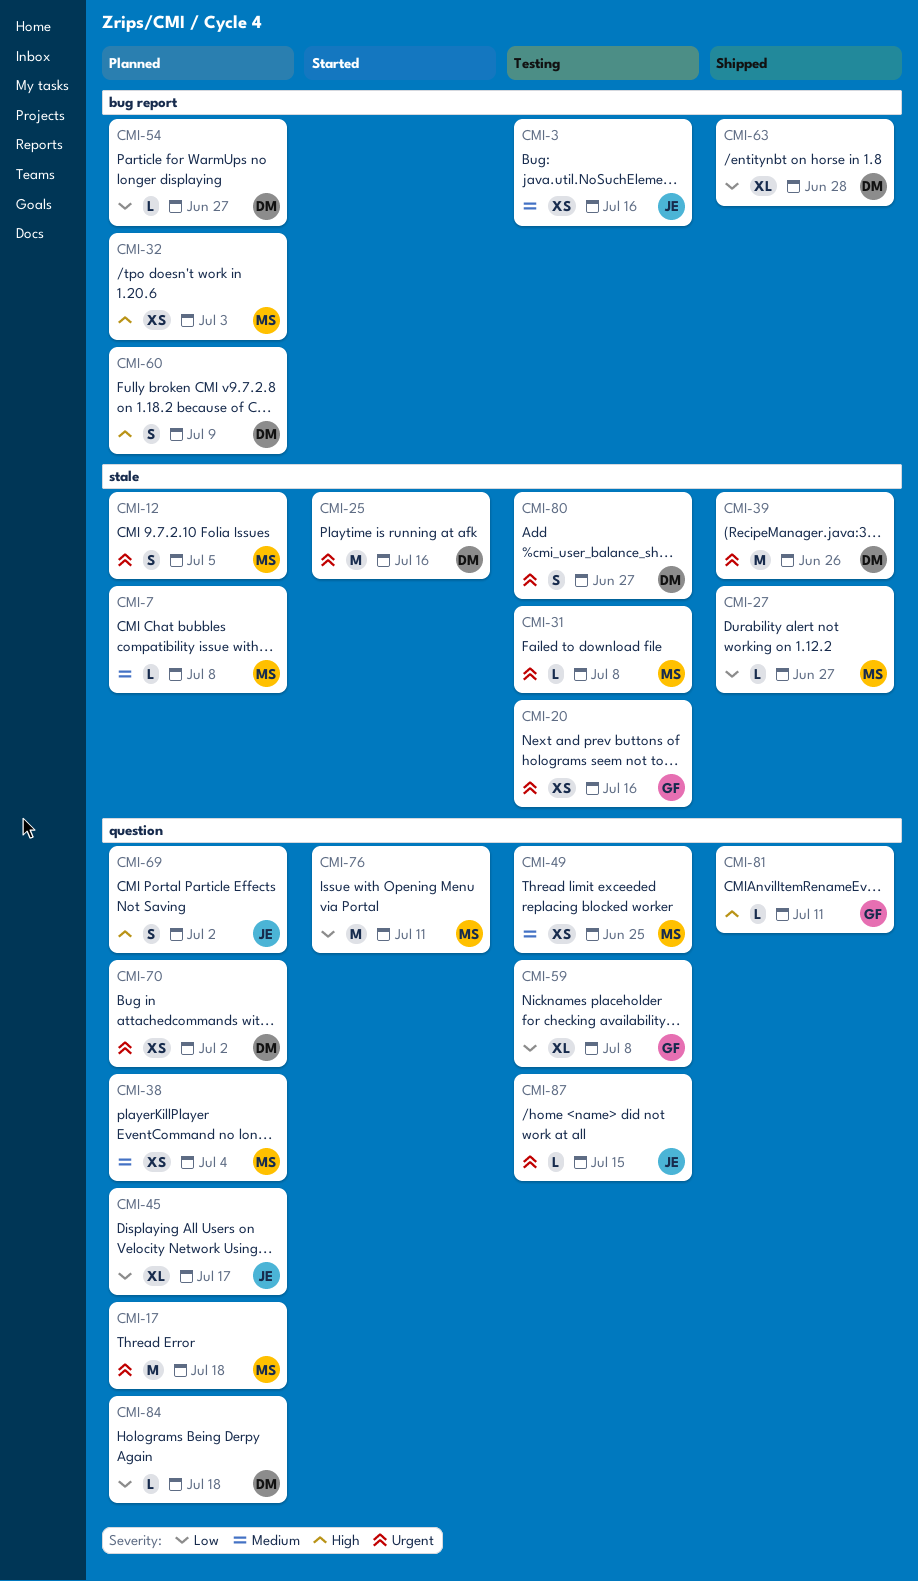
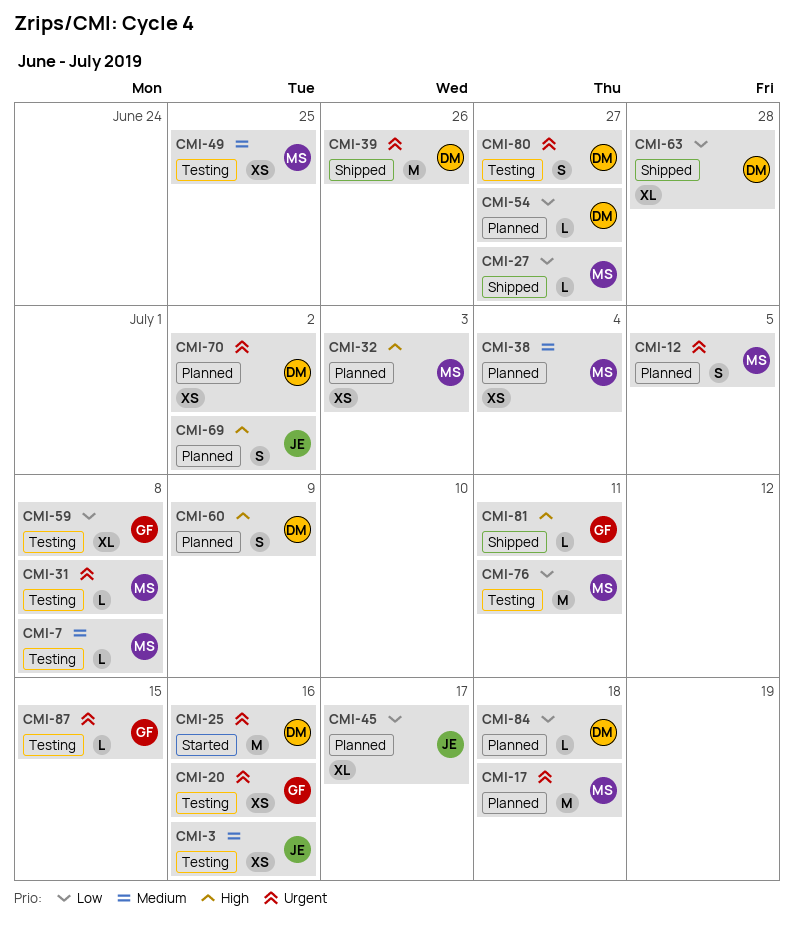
CMI-7, status: Planned -> Testing
CMI-76, status: Started -> Testing
CMI-87, owner: JE -> GF

